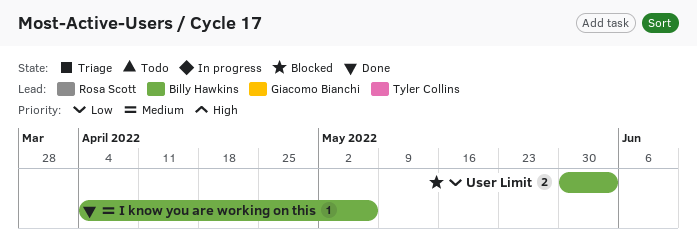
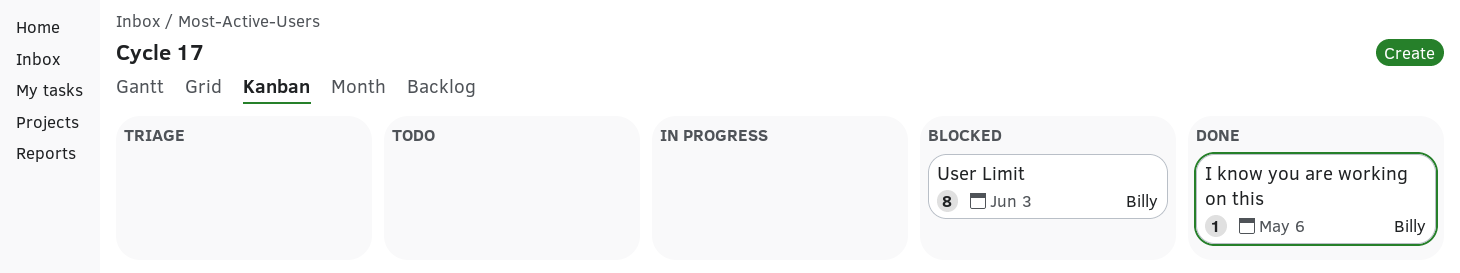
User Limit, estimate: 2 -> 8

